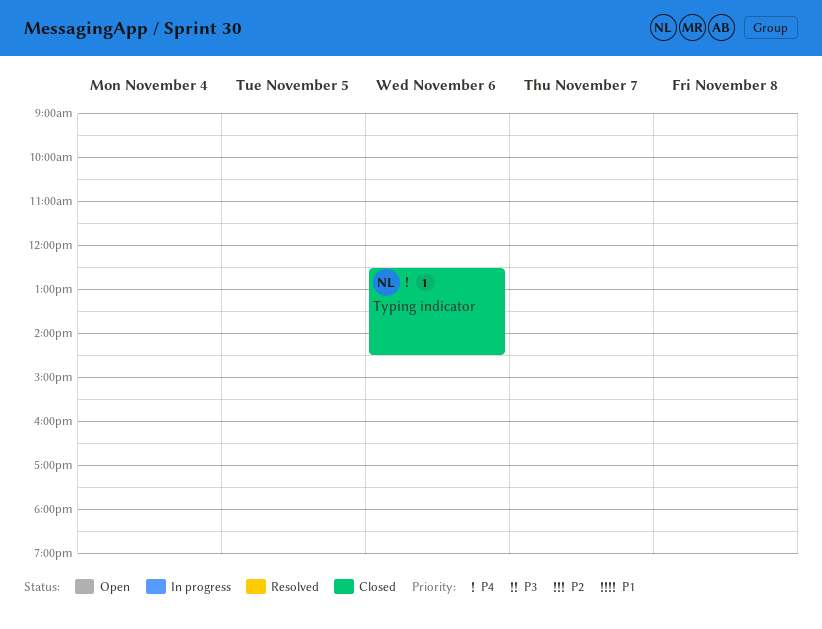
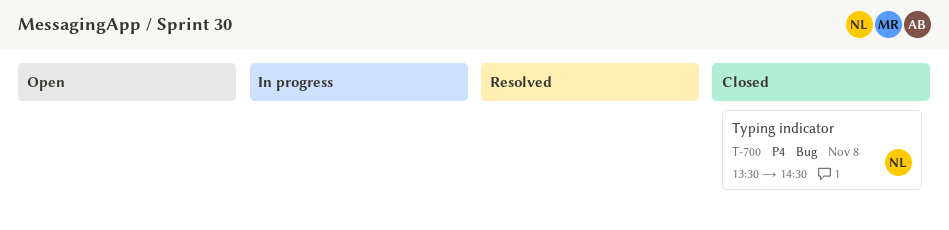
Typing indicator, day: Nov 6 -> Nov 8
Typing indicator, begins: 12:30 -> 13:30

